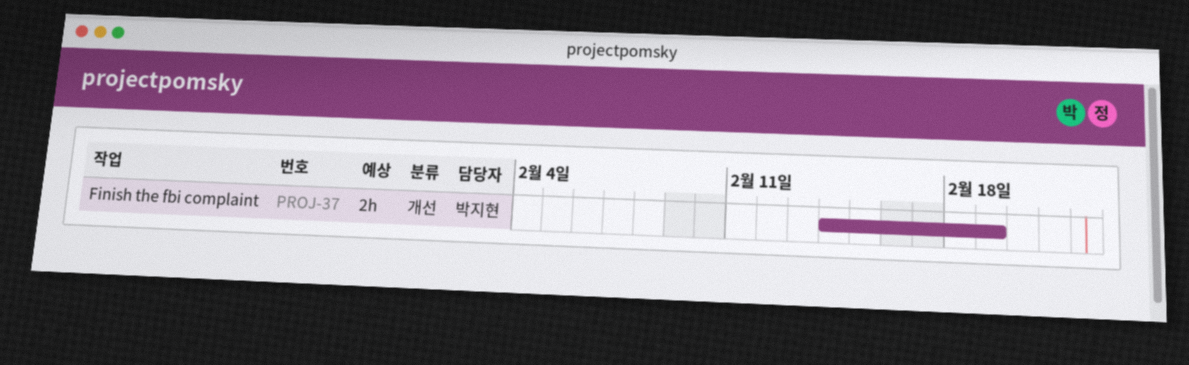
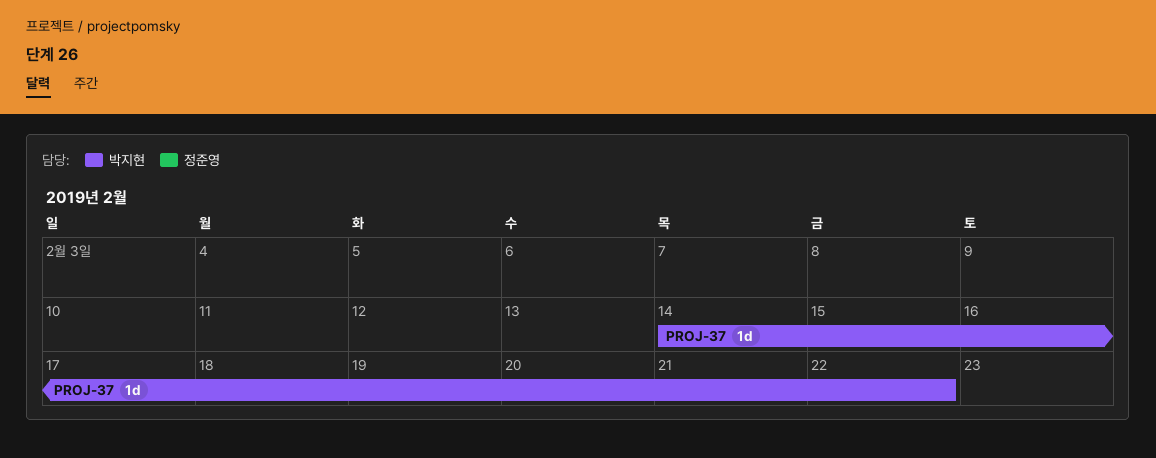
PROJ-37, estimate: 2h -> 1d
PROJ-37, due: Feb 19 -> Feb 22

